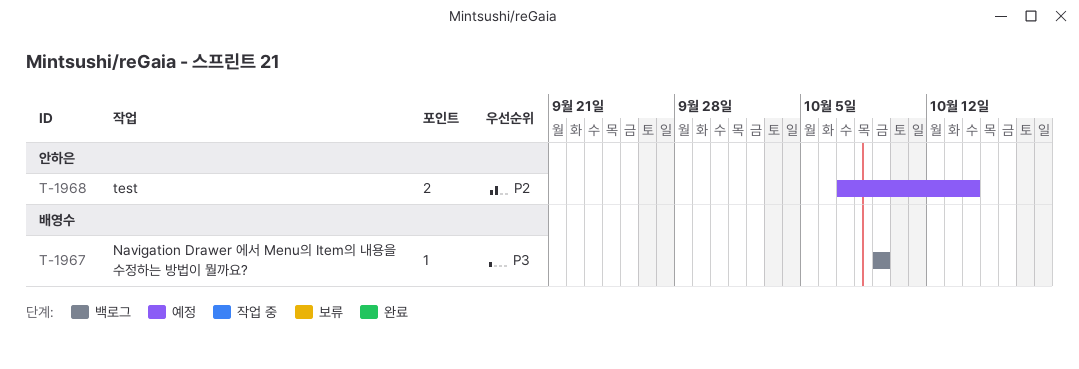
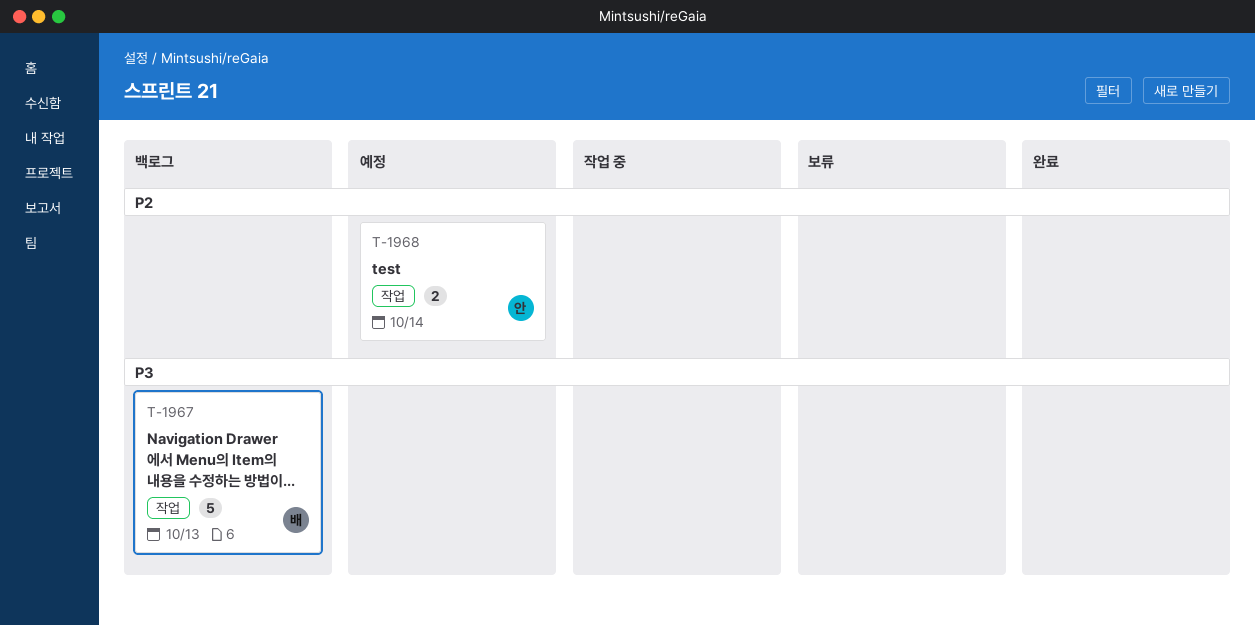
T-1967, estimate: 1 -> 5
T-1967, due: Oct 9 -> Oct 13

